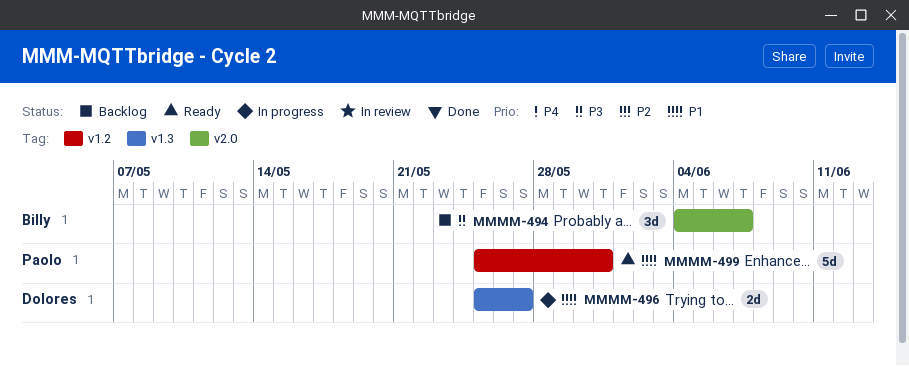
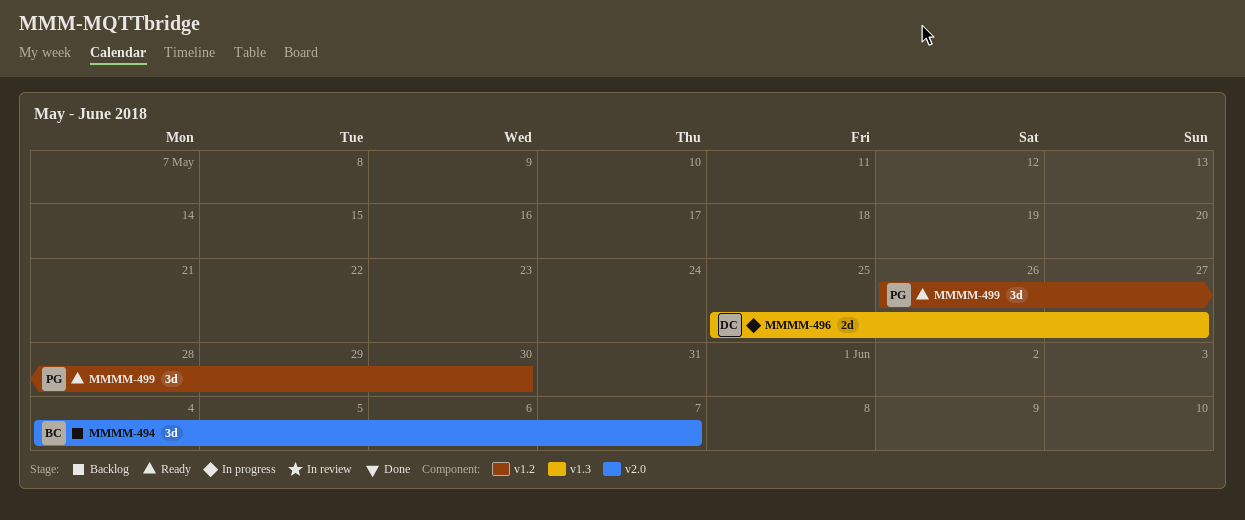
MMMM-499, estimate: 5d -> 3d
MMMM-499, start: May 25 -> May 26
MMMM-499, due: May 31 -> May 30

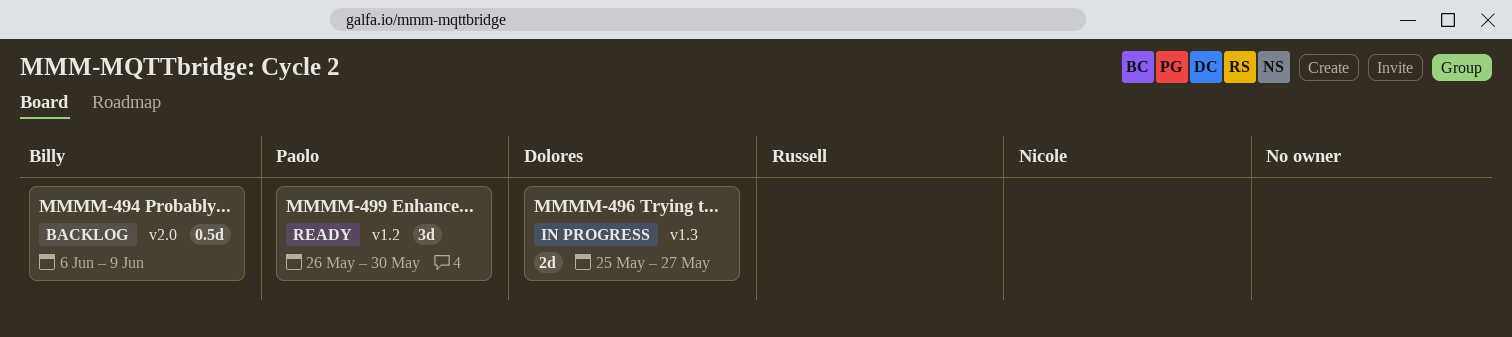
MMMM-494, estimate: 3d -> 0.5d
MMMM-494, start: Jun 4 -> Jun 6
MMMM-494, due: Jun 7 -> Jun 9

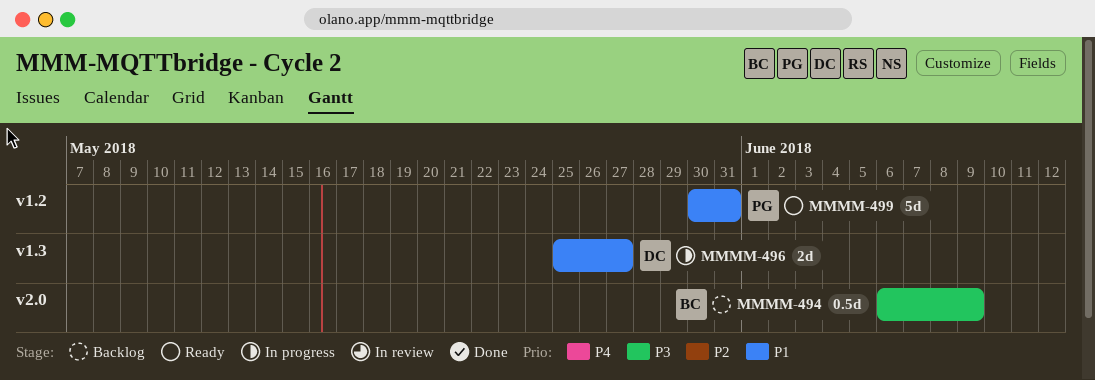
MMMM-499, estimate: 3d -> 5d
MMMM-499, start: May 26 -> May 30
MMMM-499, due: May 30 -> May 31

